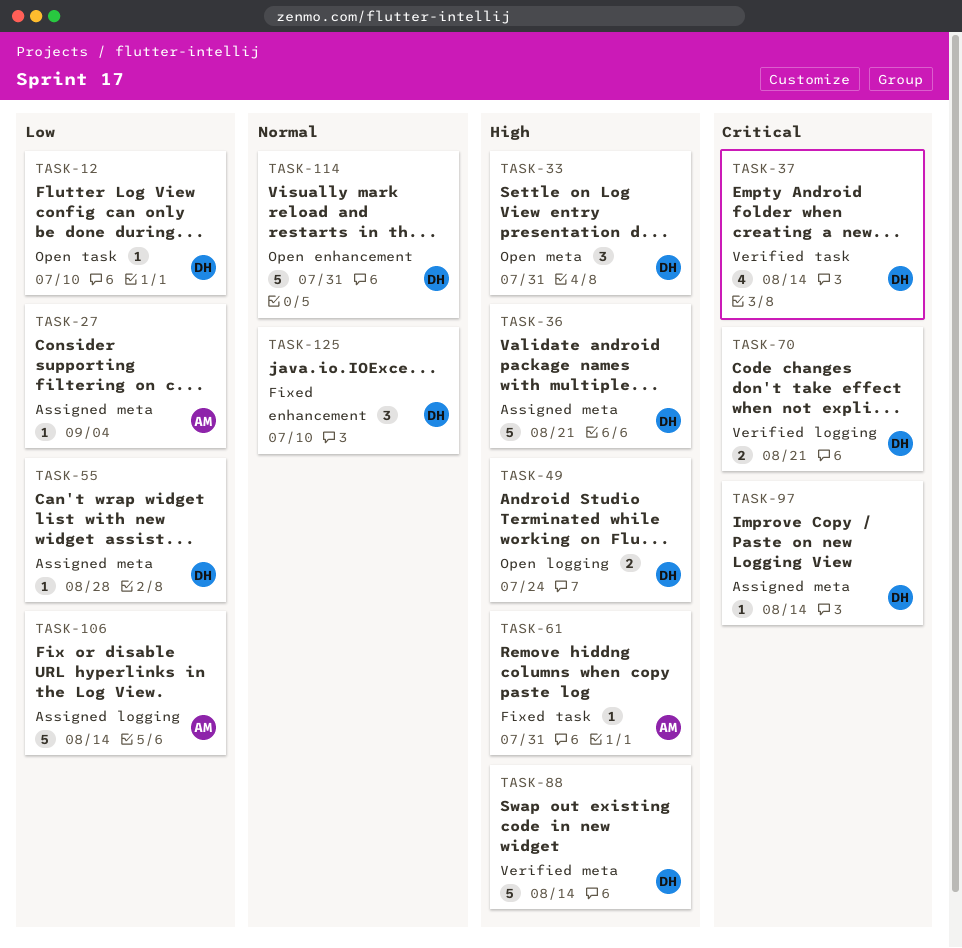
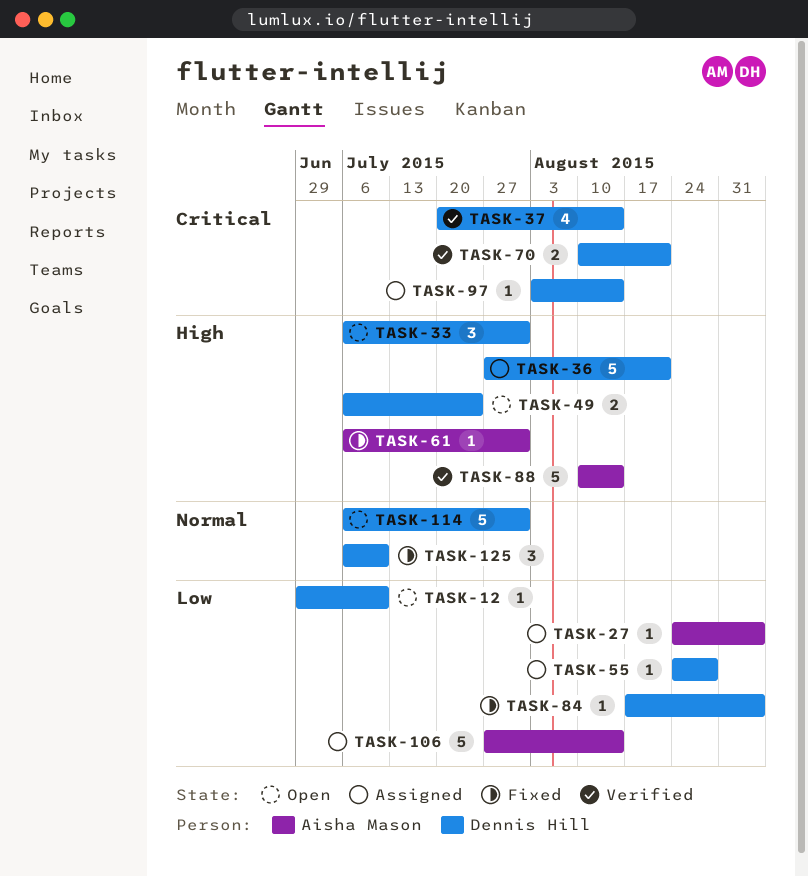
TASK-84: none -> present
TASK-88, owner: Dennis Hill -> Aisha Mason

